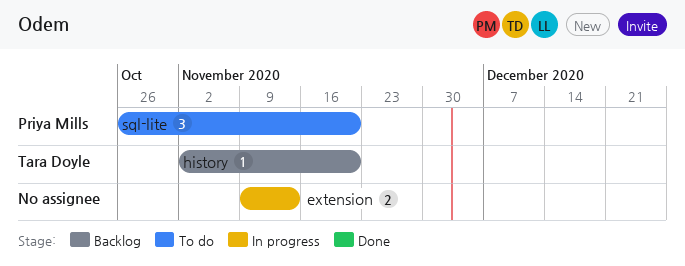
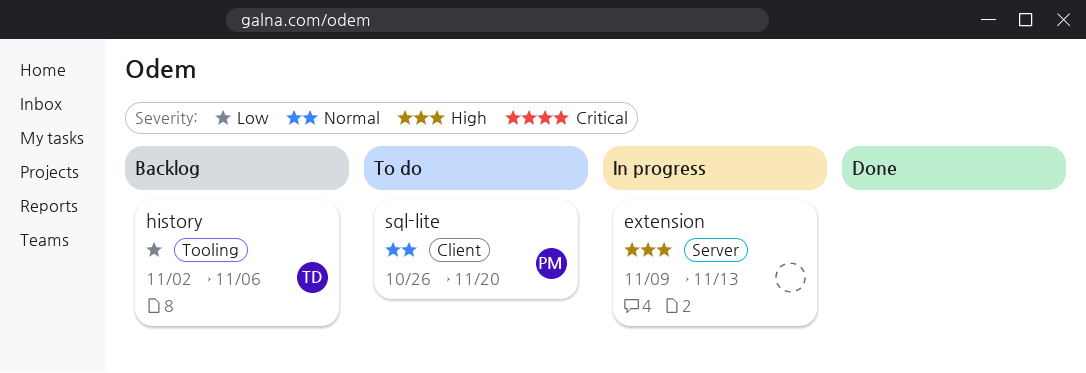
history, due: Nov 20 -> Nov 6

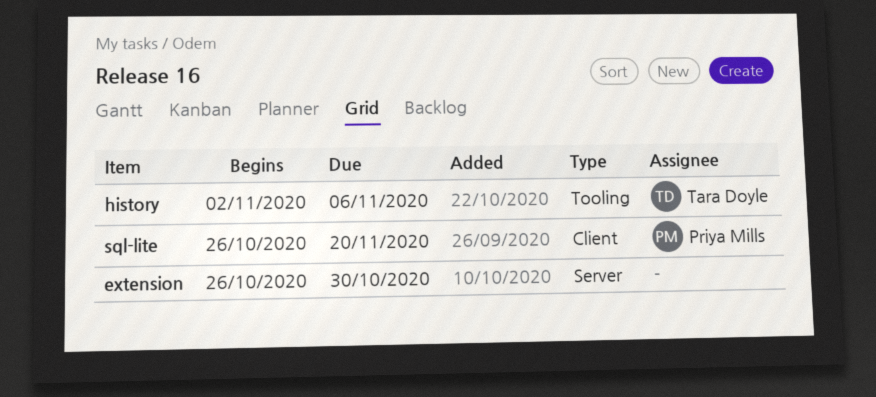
extension, start: Nov 9 -> Oct 26
extension, due: Nov 13 -> Oct 30

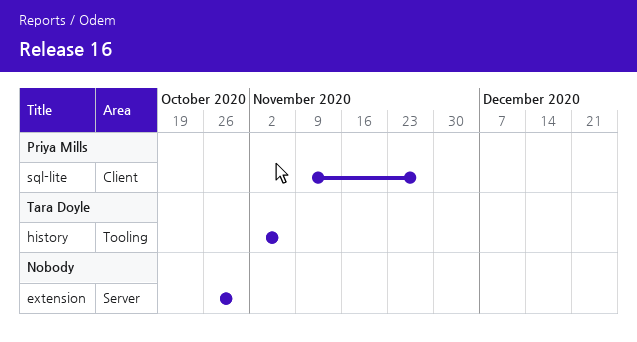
sql-lite, start: Oct 26 -> Nov 9
sql-lite, due: Nov 20 -> Nov 27

